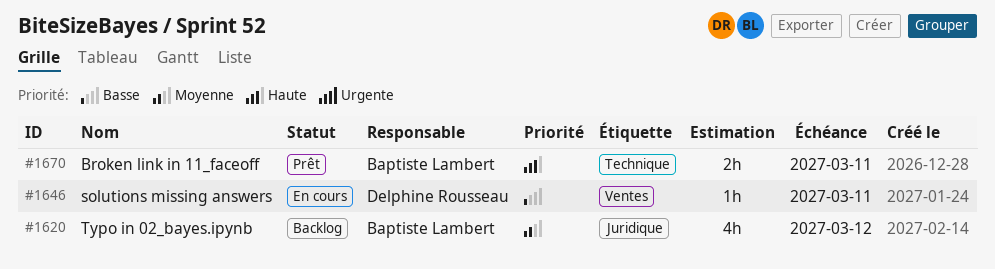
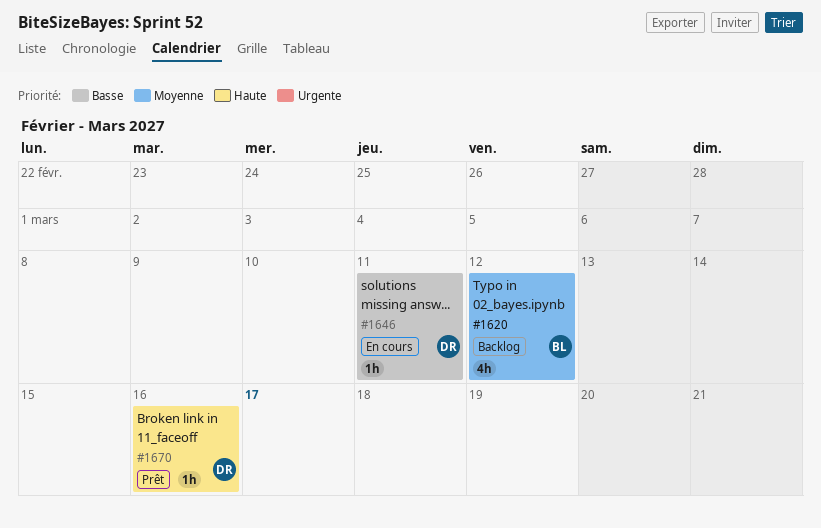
#1670, owner: Baptiste Lambert -> Delphine Rousseau
#1670, estimate: 2h -> 1h
#1670, due: Mar 11 -> Mar 16

